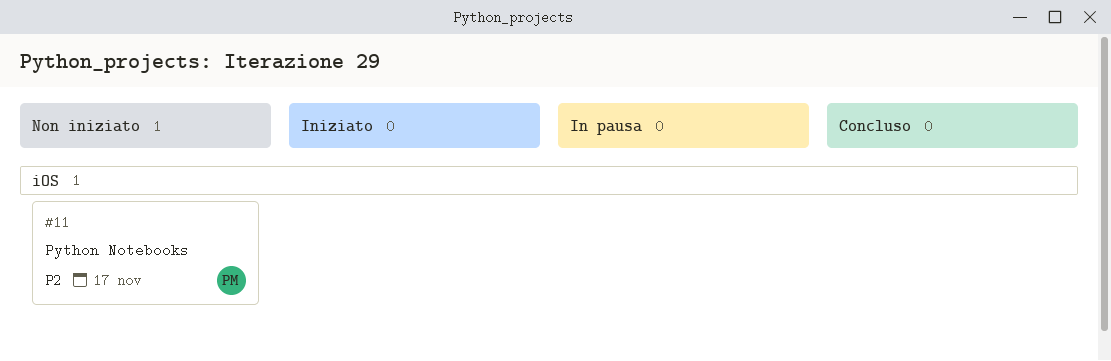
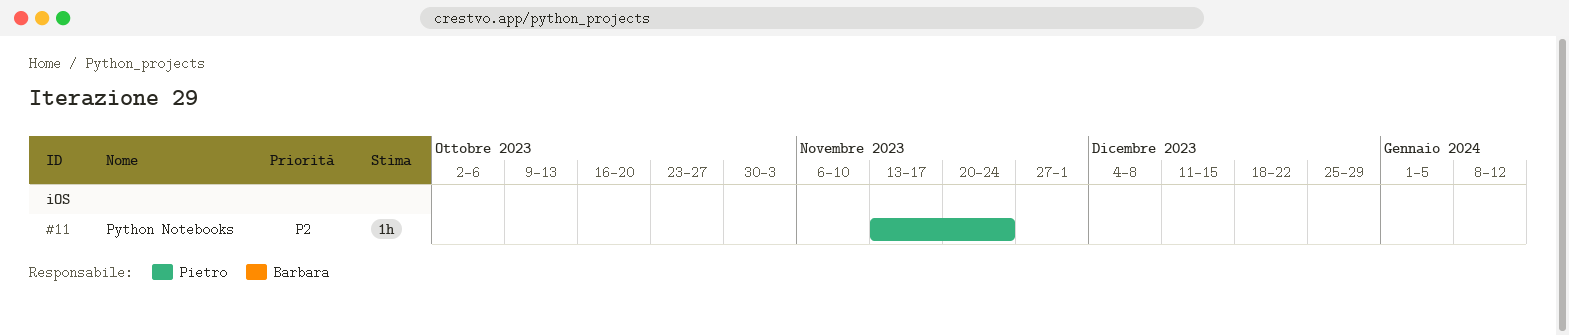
#11, due: Nov 17 -> Nov 24

